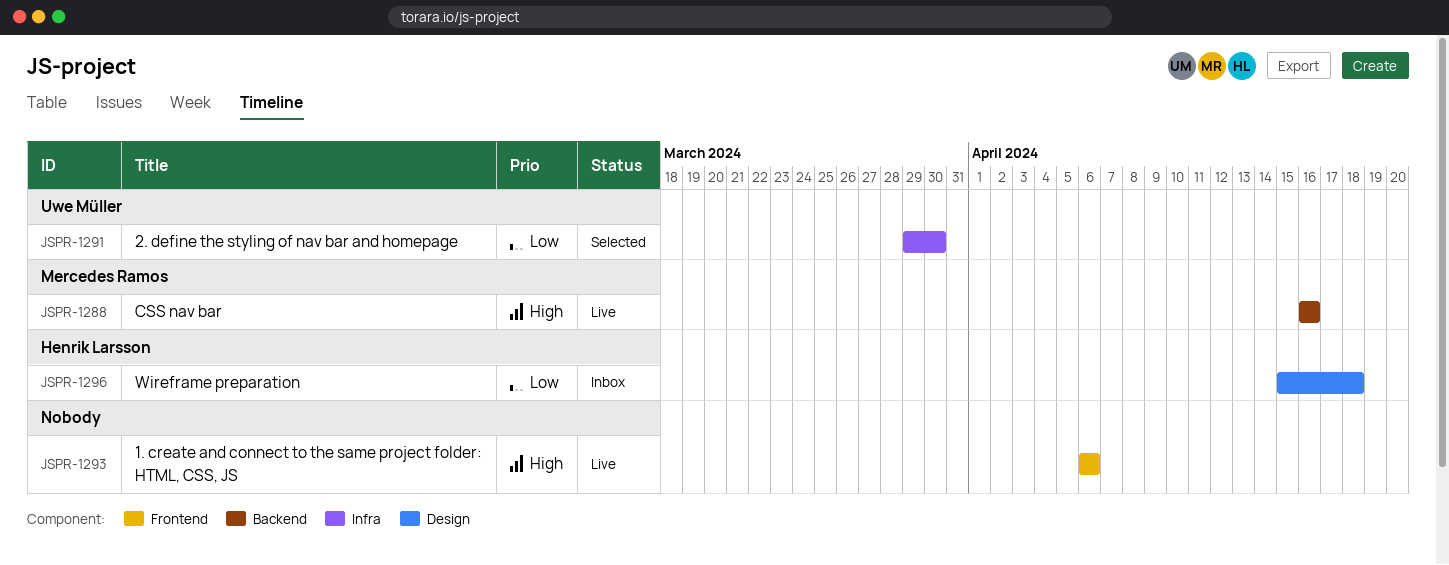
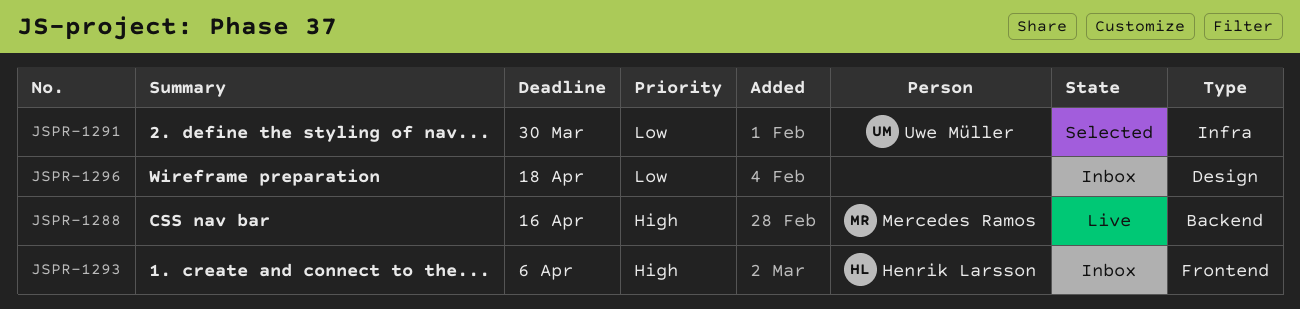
JSPR-1293, status: Live -> Inbox
JSPR-1293, owner: none -> Henrik Larsson
JSPR-1296, owner: Henrik Larsson -> none

